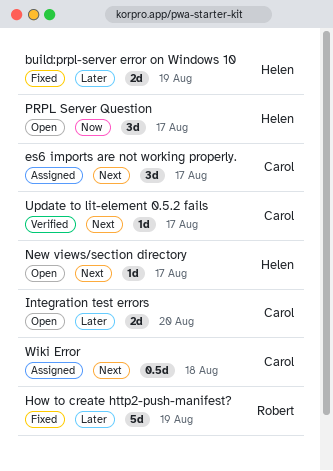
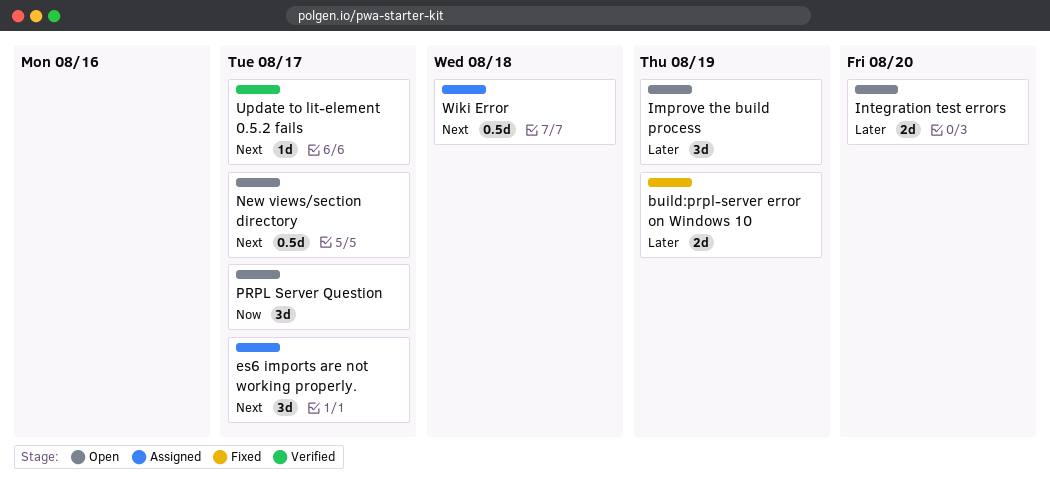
How to create http2-push-manifest?: present -> none
Improve the build process: none -> present
New views/section directory, estimate: 1d -> 0.5d

